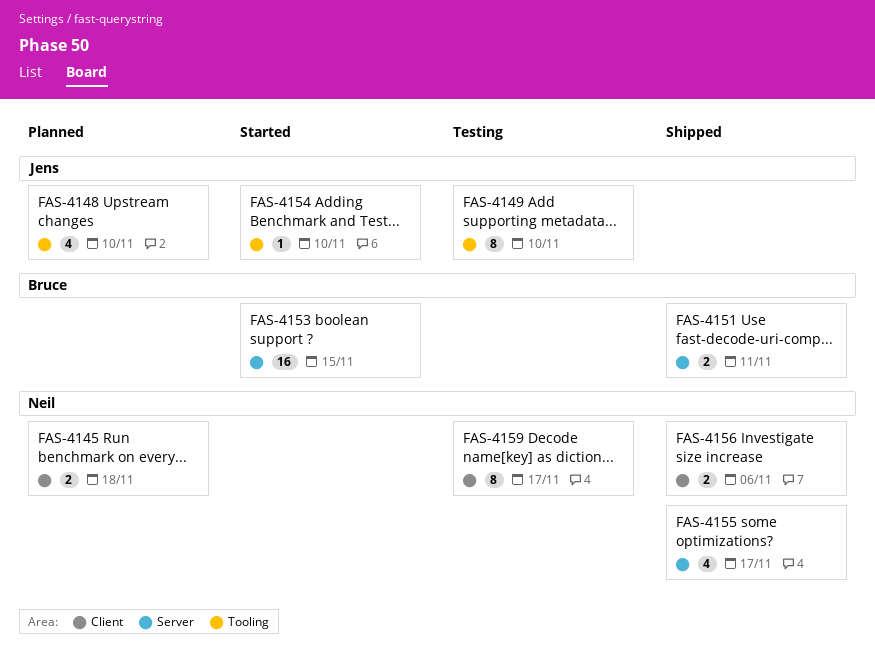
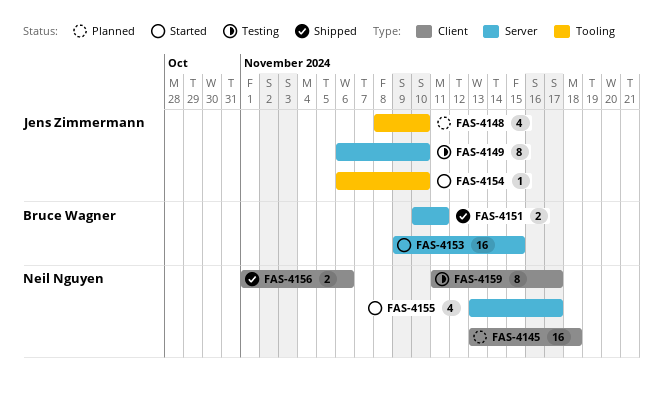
FAS-4145, estimate: 2 -> 16
FAS-4149, label: Tooling -> Server
FAS-4155, status: Shipped -> Started

